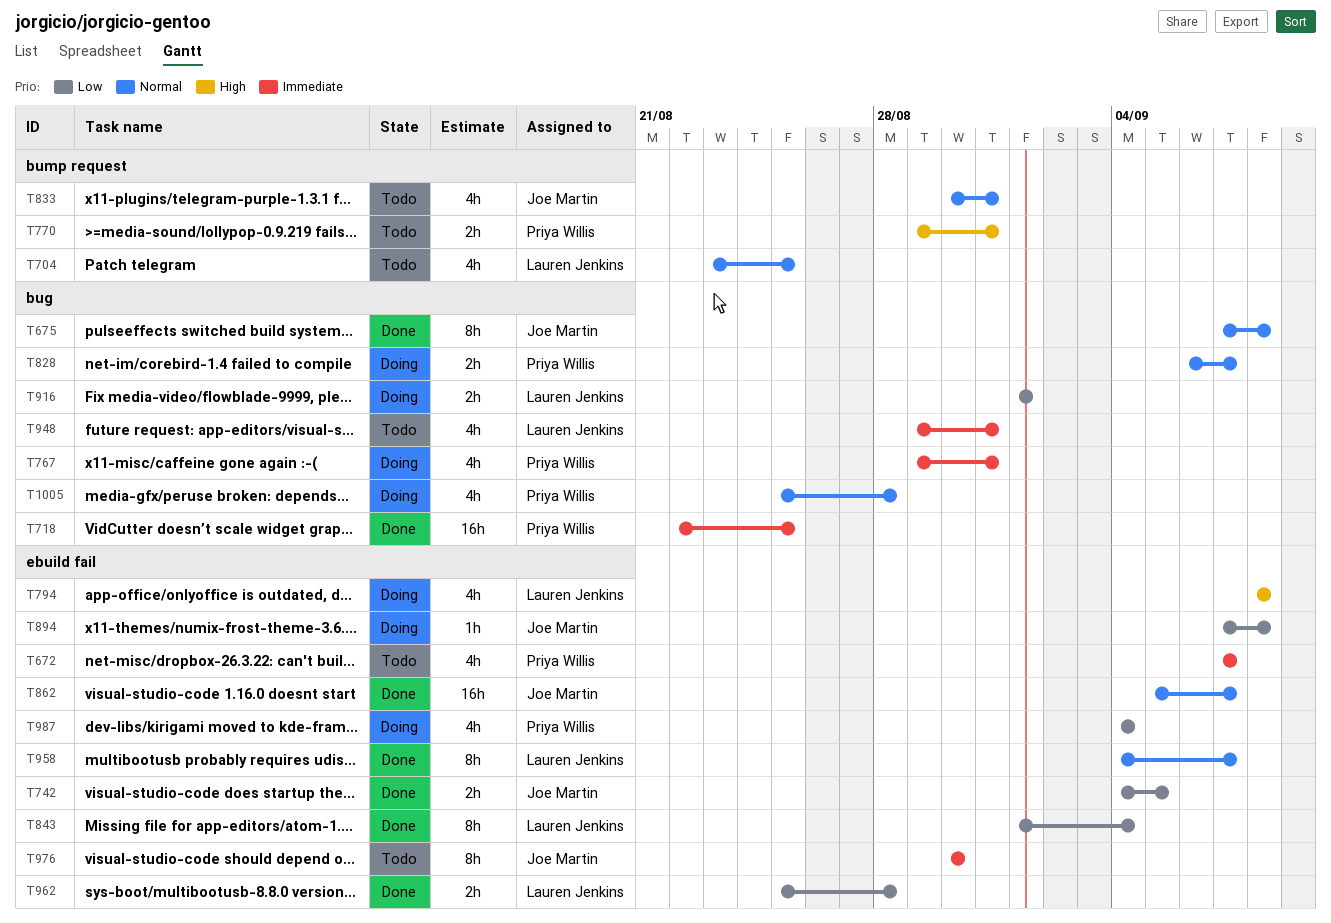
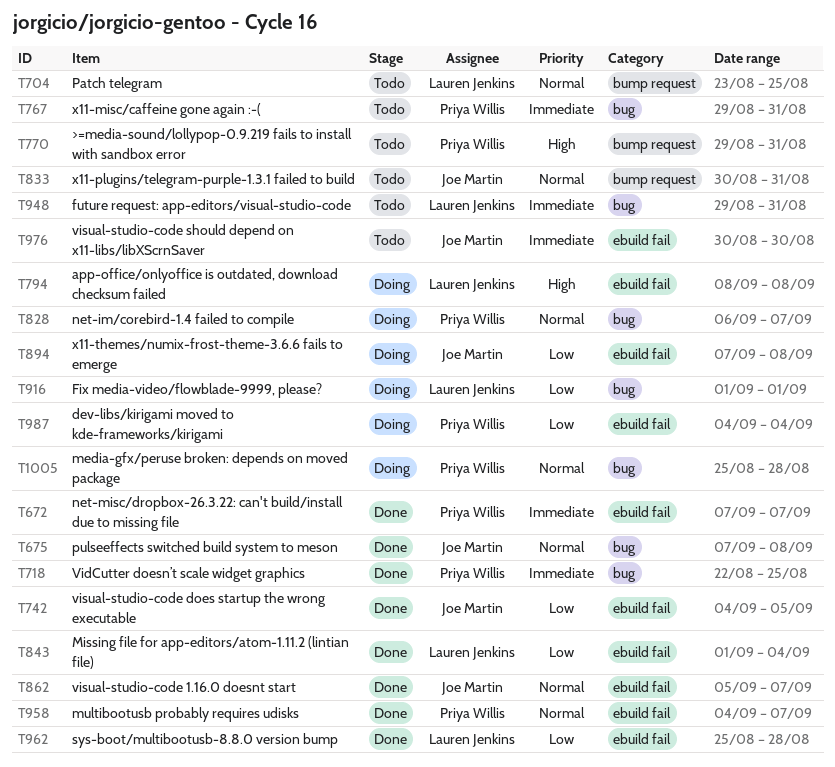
T672, status: Todo -> Done
T767, status: Doing -> Todo
T958, owner: Lauren Jenkins -> Priya Willis

